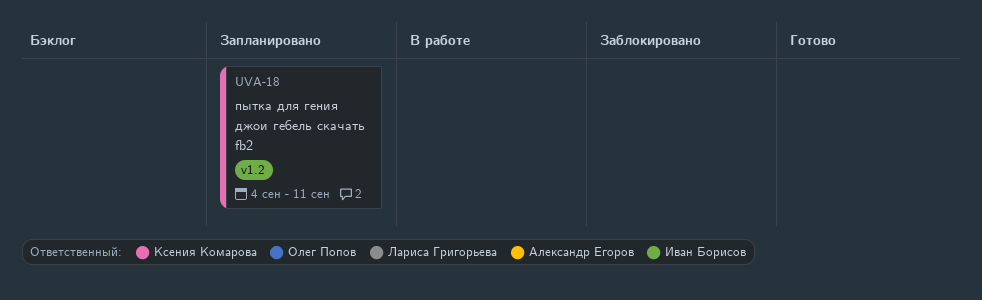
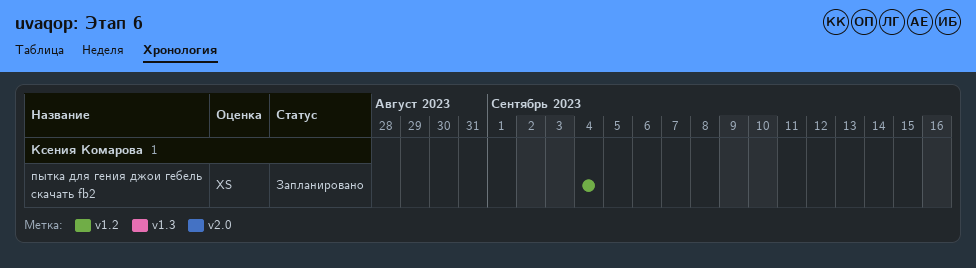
пытка для гения джои гебель скачать fb2, due: Sep 11 -> Sep 4

